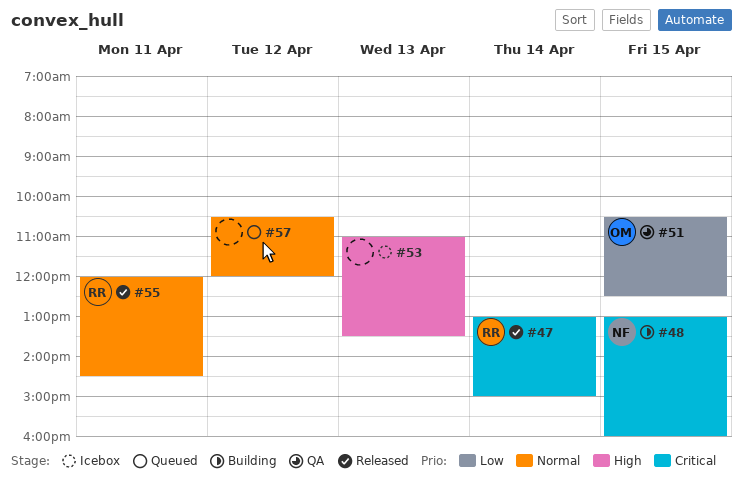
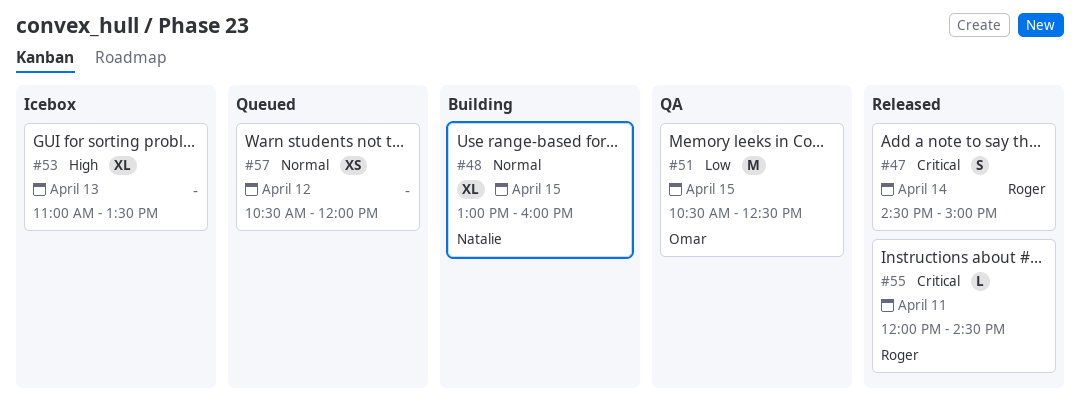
#47, begins: 13:00 -> 14:30
#48, priority: Critical -> Normal
#55, priority: Normal -> Critical

